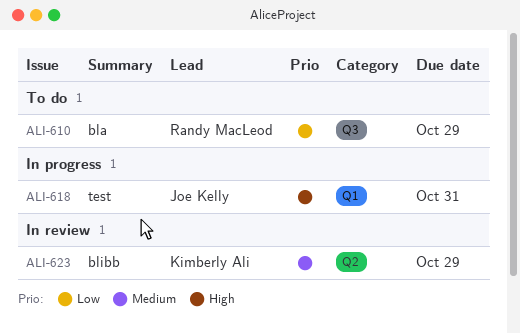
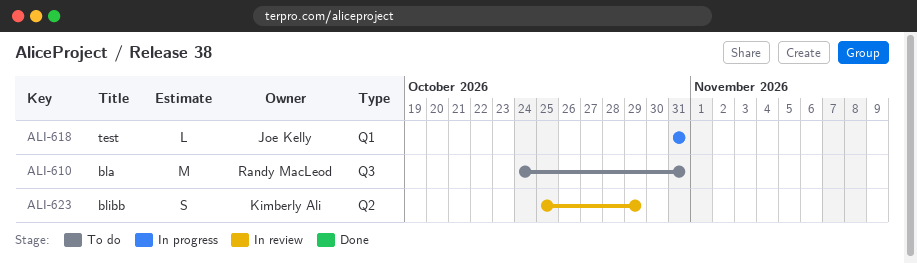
ALI-610, due: Oct 29 -> Oct 31

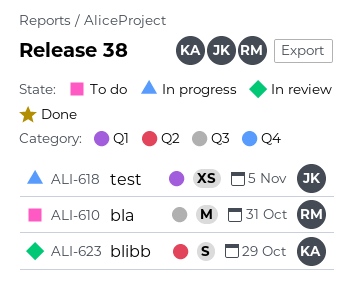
ALI-618, estimate: L -> XS
ALI-618, due: Oct 31 -> Nov 5

